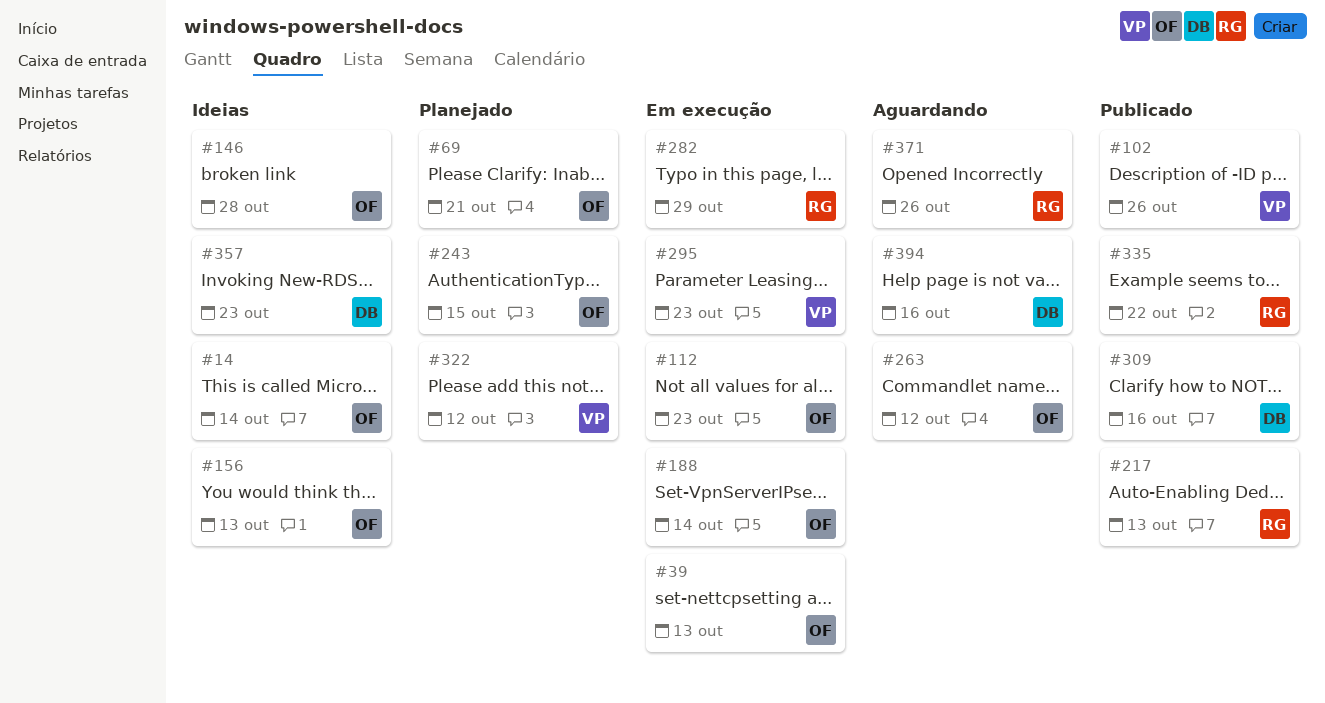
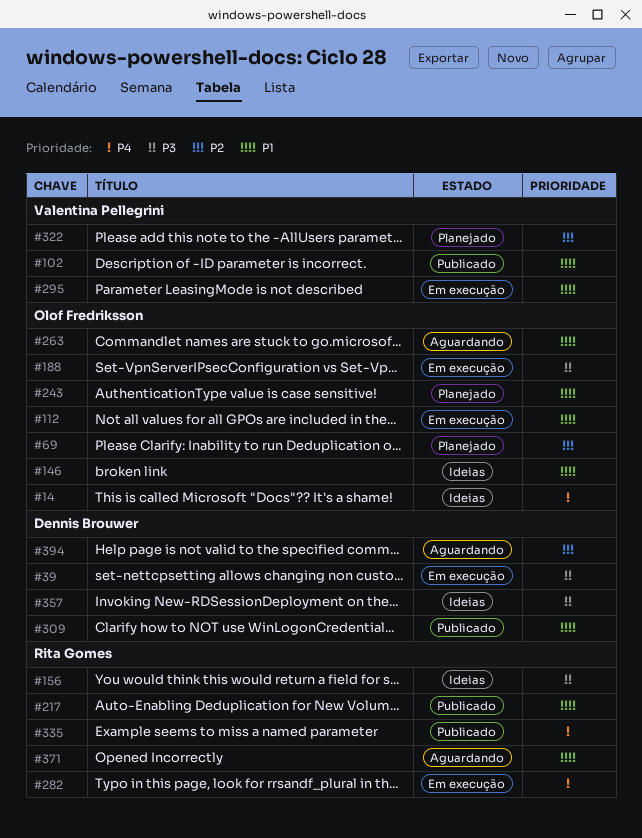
#39, owner: Olof Fredriksson -> Dennis Brouwer
#156, owner: Olof Fredriksson -> Rita Gomes

